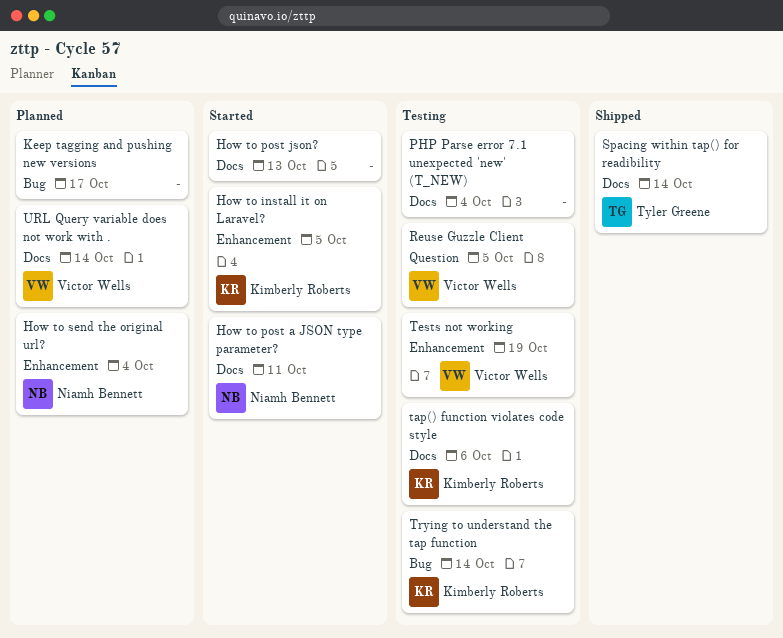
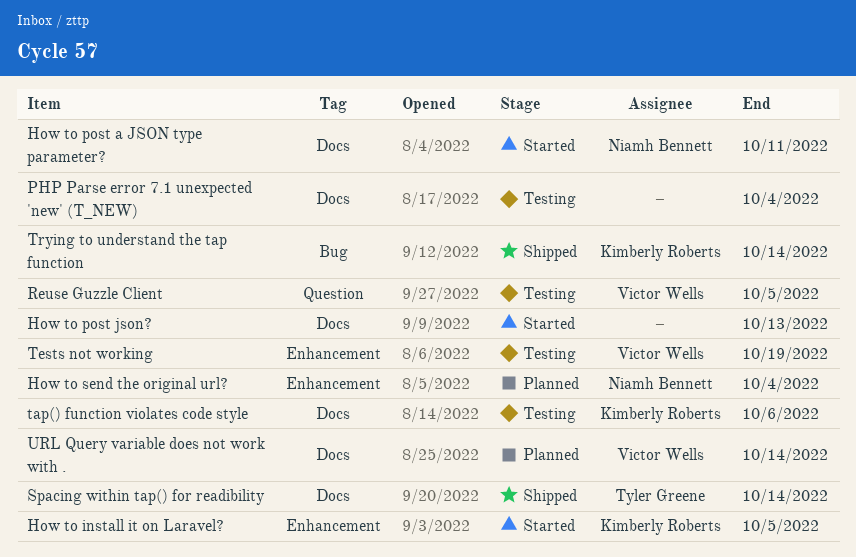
Keep tagging and pushing new versions: present -> none
Trying to understand the tap function, status: Testing -> Shipped

